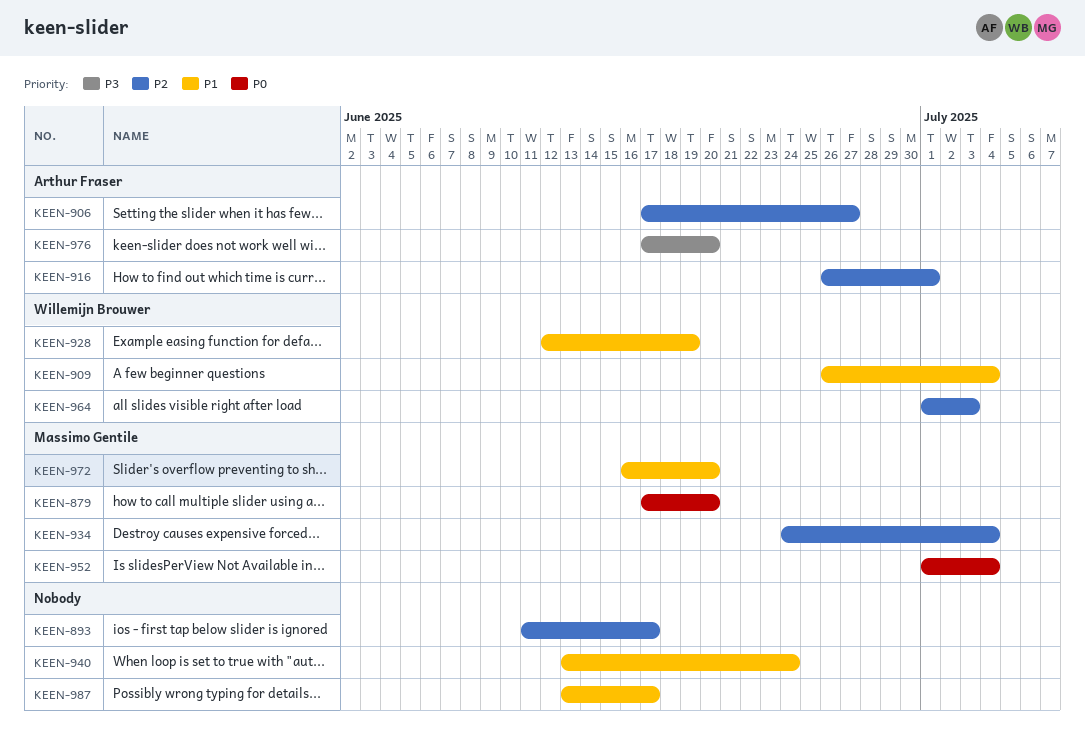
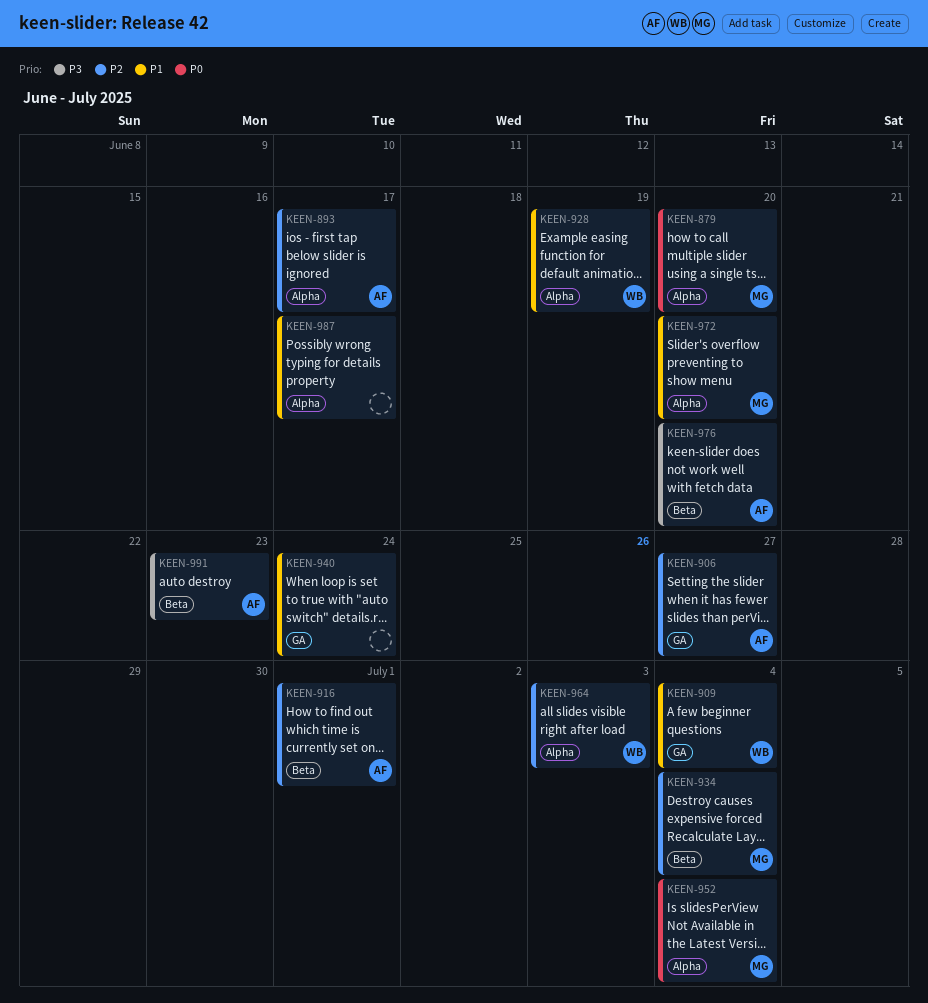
KEEN-893, owner: none -> Arthur Fraser
KEEN-991: none -> present

